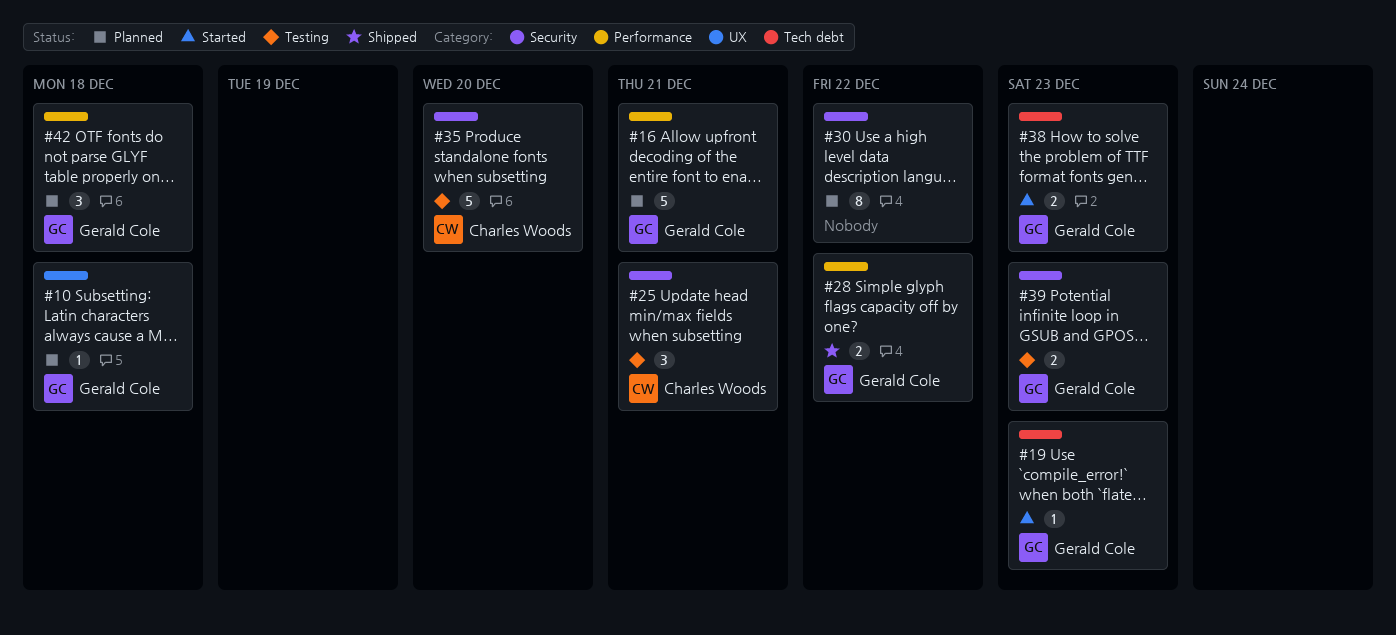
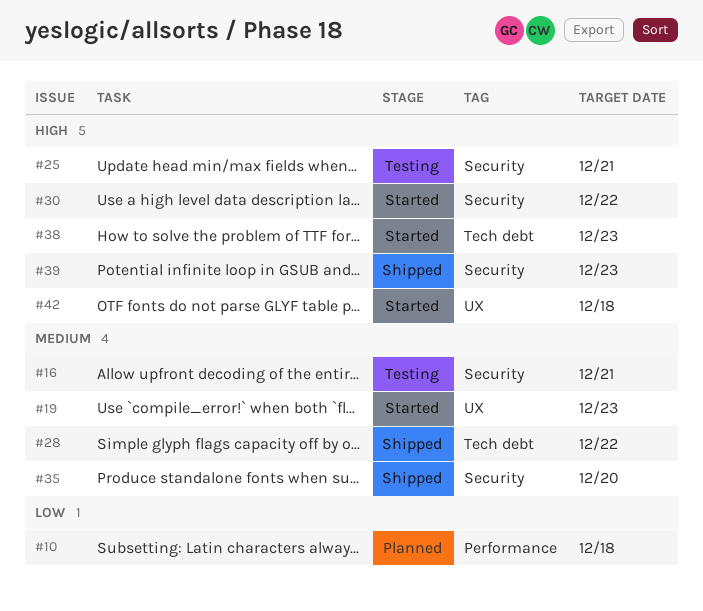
#10, label: UX -> Performance
#16, status: Planned -> Testing
#16, label: Performance -> Security
#19, label: Tech debt -> UX
#28, label: Performance -> Tech debt
#30, status: Planned -> Started
#35, status: Testing -> Shipped
#39, status: Testing -> Shipped
#42, status: Planned -> Started
#42, label: Performance -> UX

